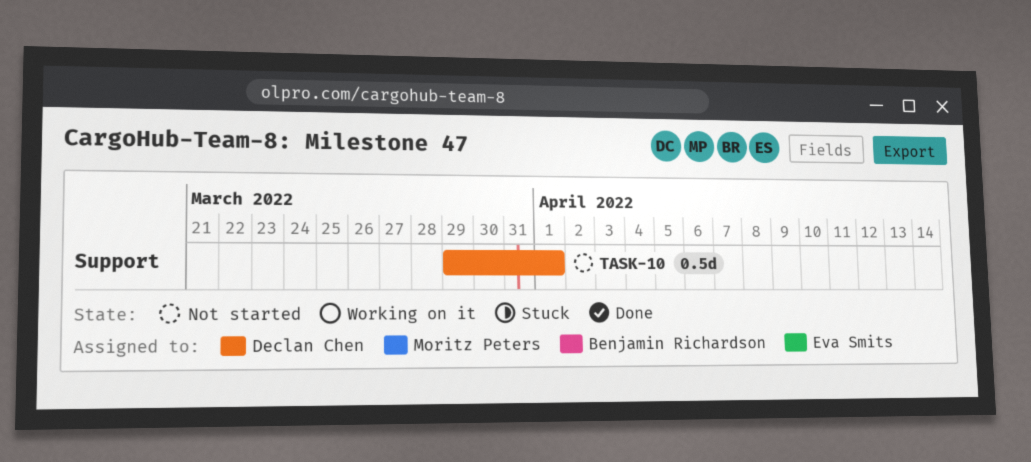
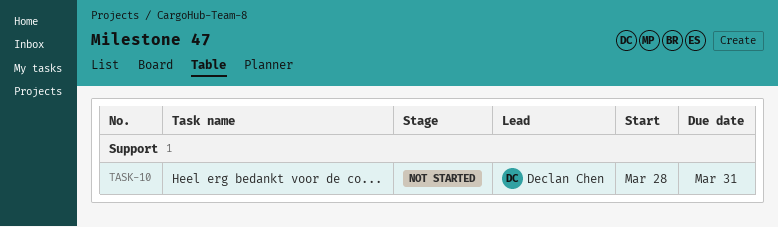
TASK-10, start: Mar 29 -> Mar 28
TASK-10, due: Apr 1 -> Mar 31

